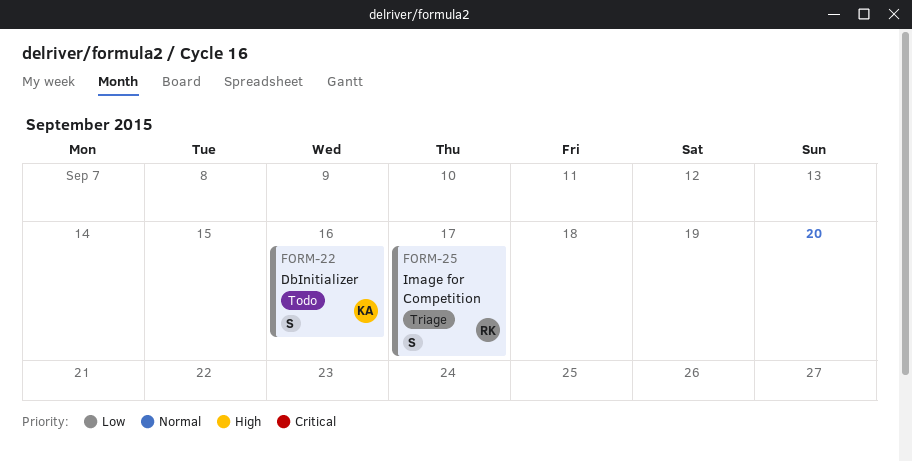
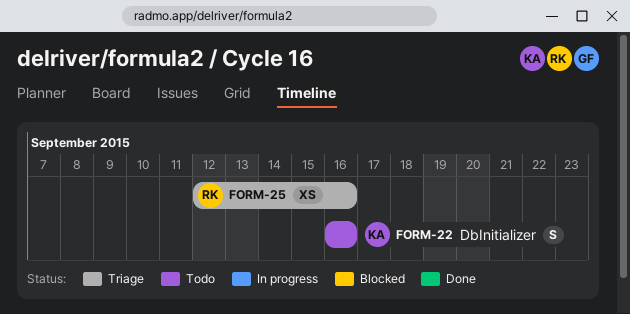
FORM-25, estimate: S -> XS
FORM-25, due: Sep 17 -> Sep 16

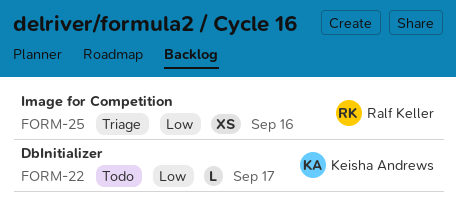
FORM-22, estimate: S -> L
FORM-22, due: Sep 16 -> Sep 17

